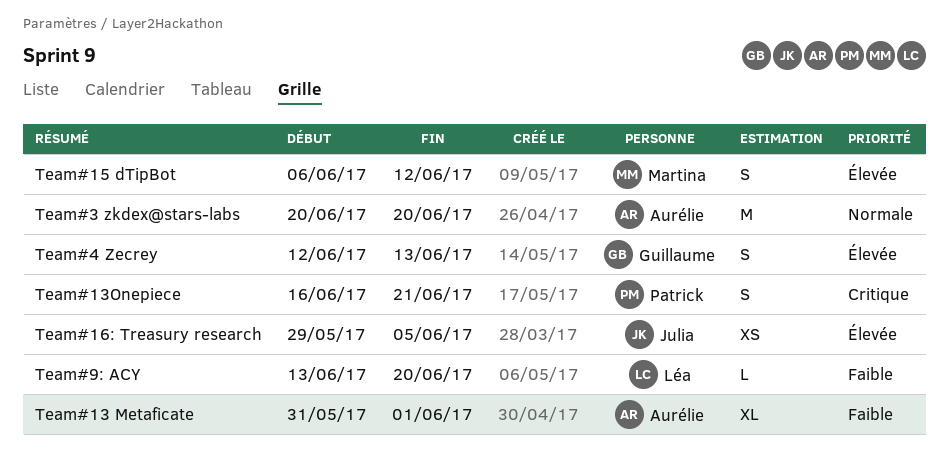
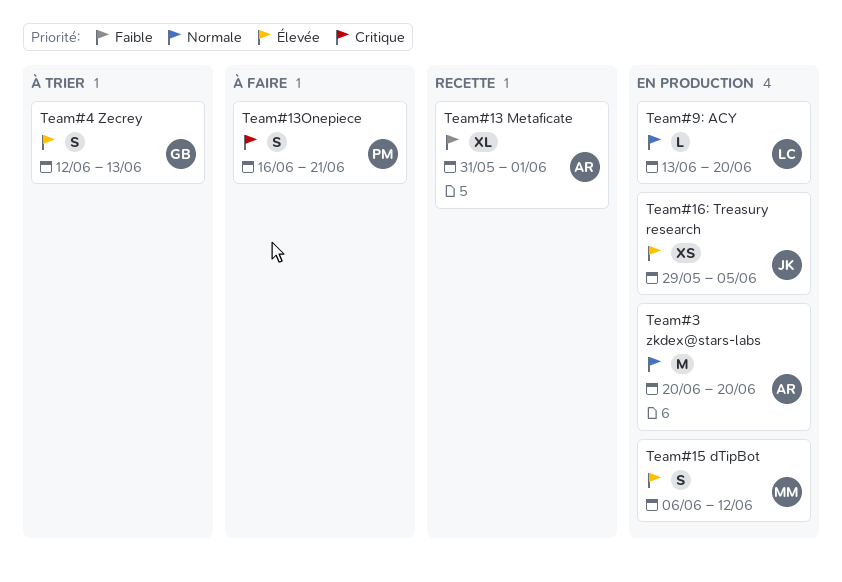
Team#9: ACY, priority: Faible -> Normale

